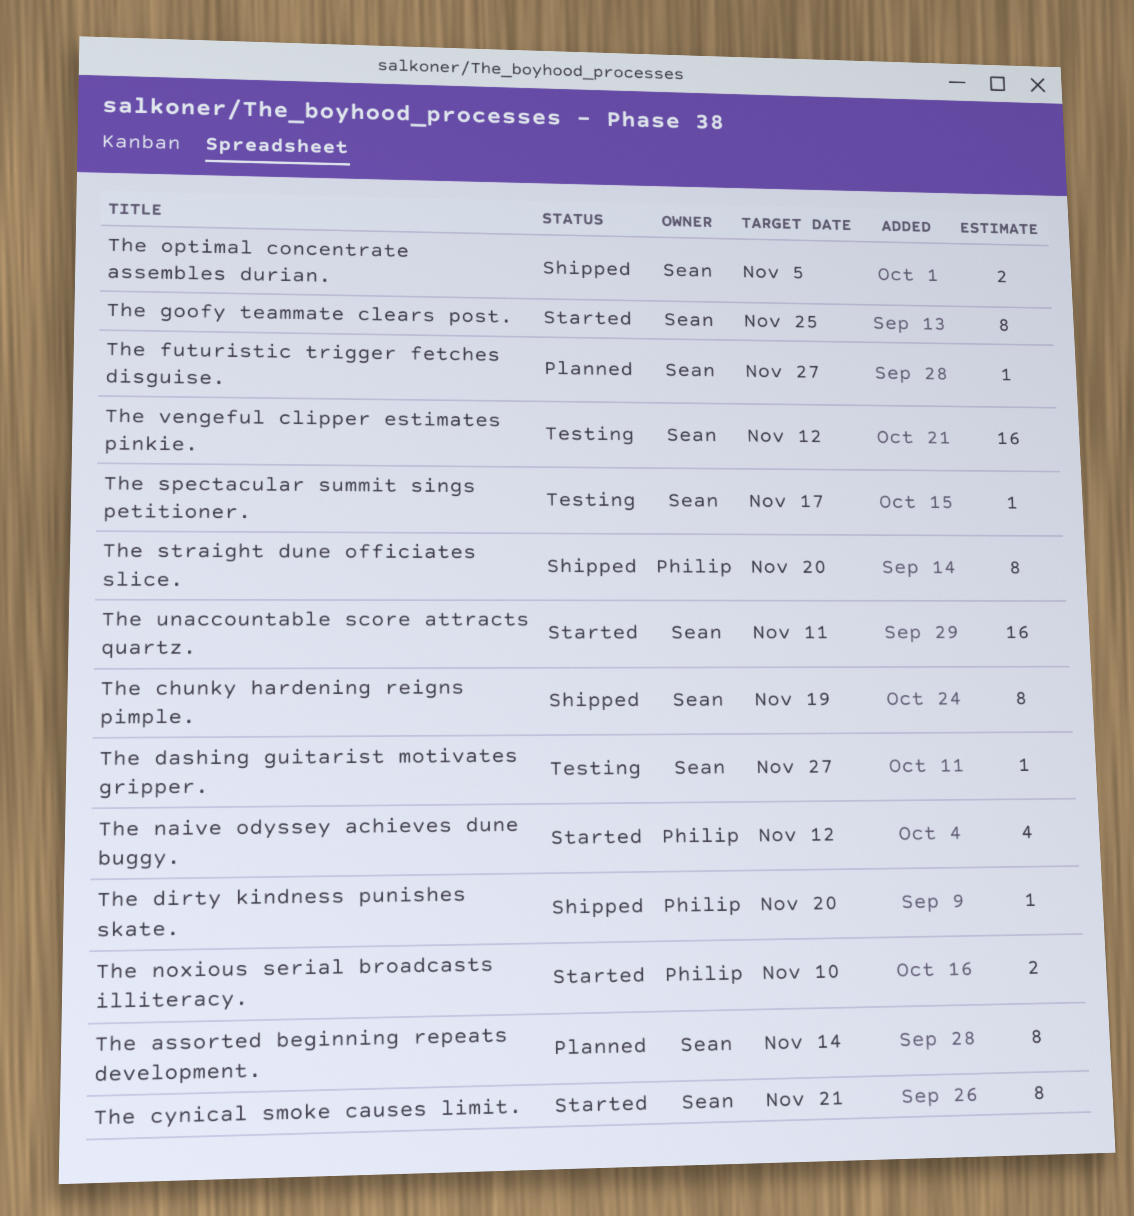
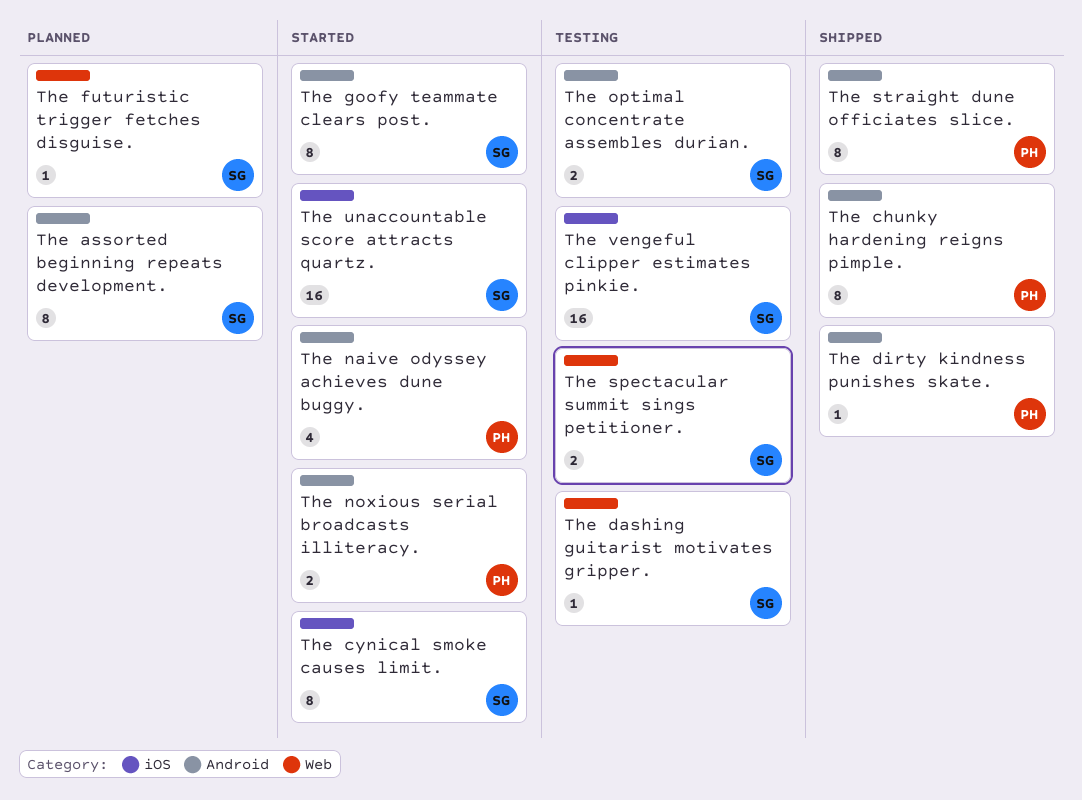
The chunky hardening reigns pimple., owner: Sean -> Philip
The optimal concentrate assembles durian., status: Shipped -> Testing
The spectacular summit sings petitioner., estimate: 1 -> 2

